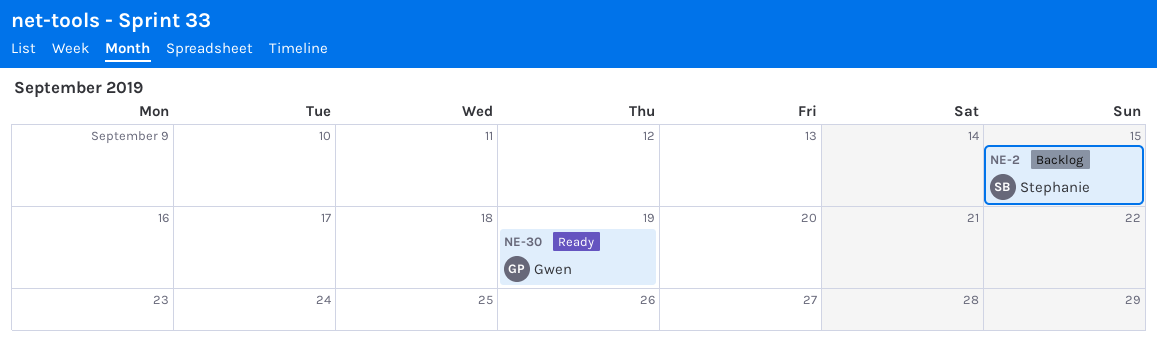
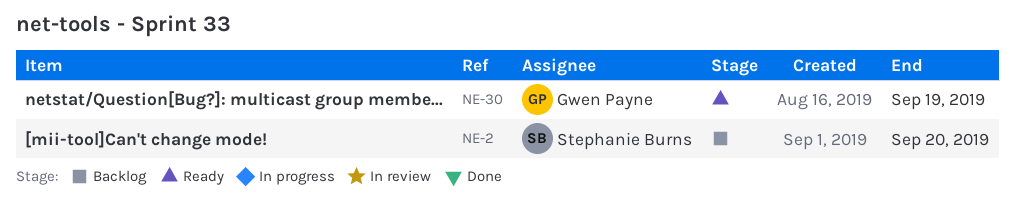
NE-2, due: Sep 15 -> Sep 20

